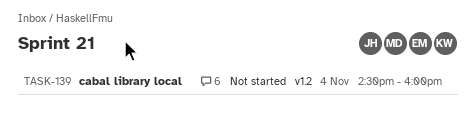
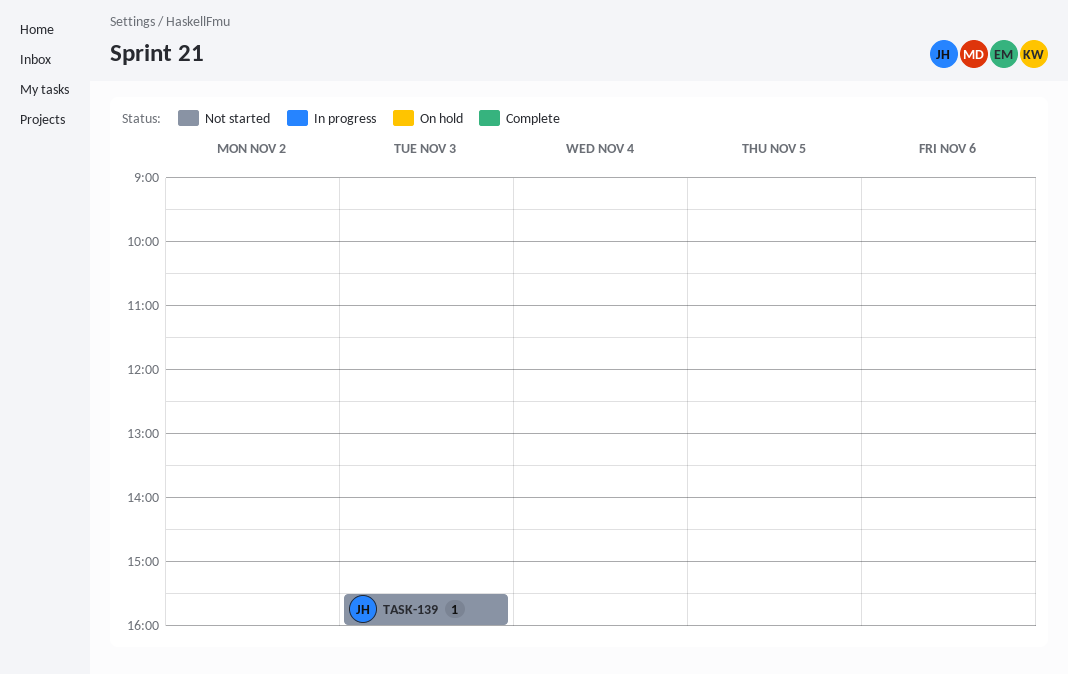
TASK-139, day: Nov 4 -> Nov 3
TASK-139, begins: 14:30 -> 15:30

